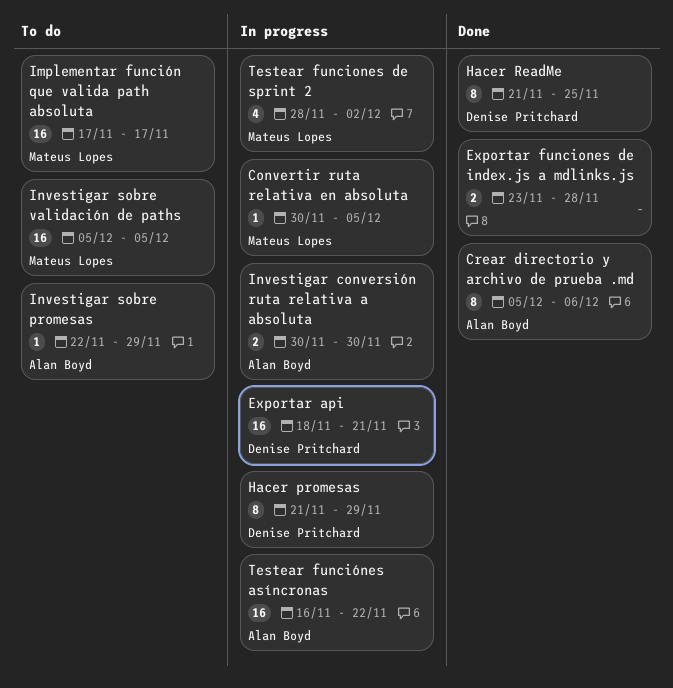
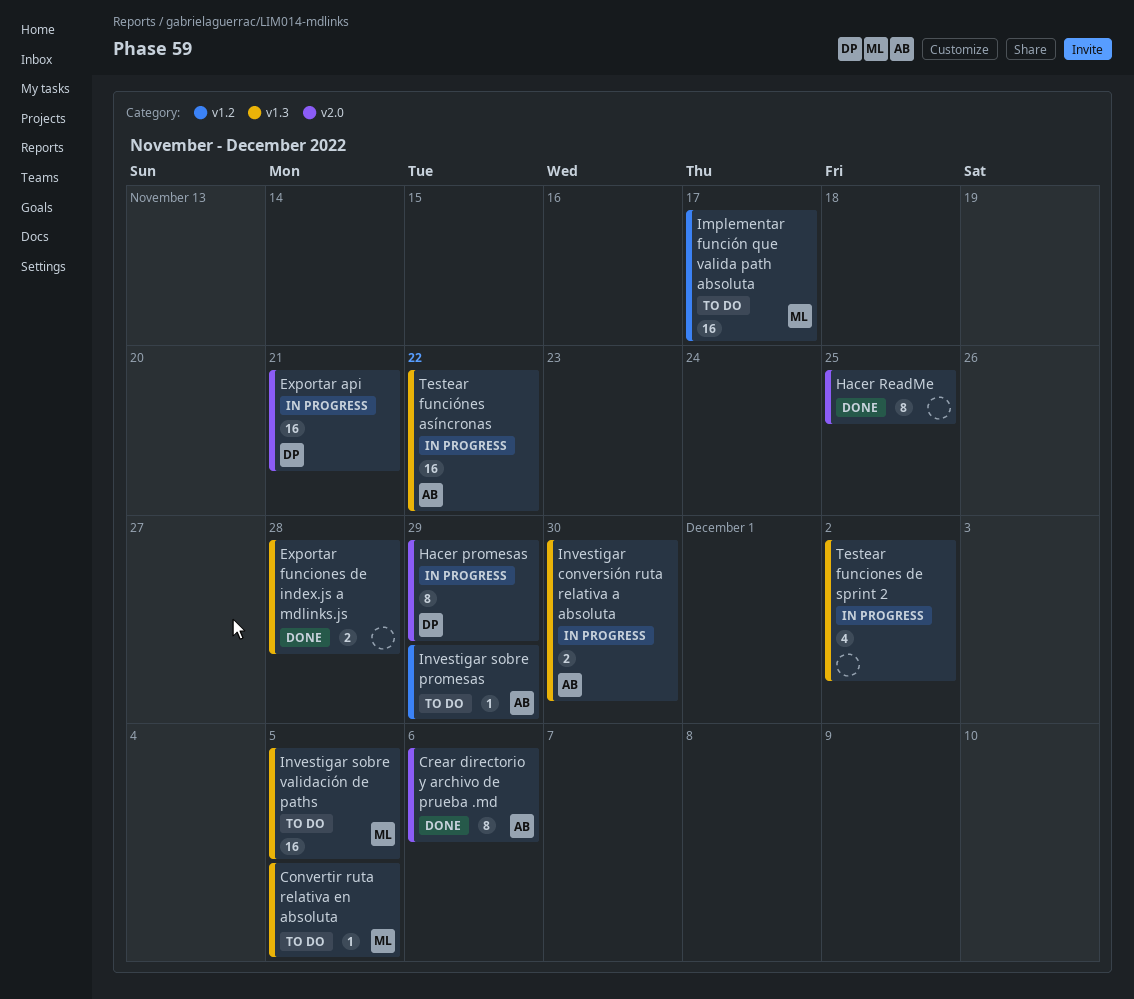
Convertir ruta relativa en absoluta, status: In progress -> To do
Hacer ReadMe, owner: Denise Pritchard -> none
Testear funciones de sprint 2, owner: Mateus Lopes -> none

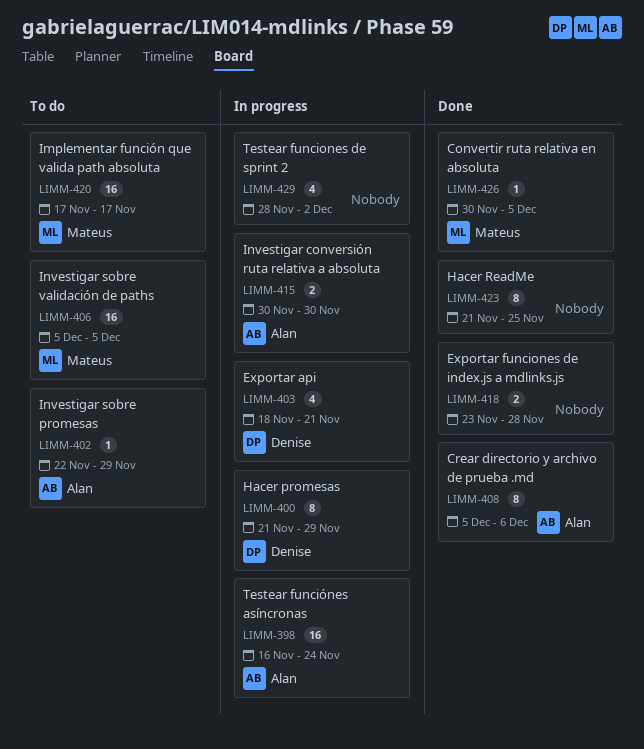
Convertir ruta relativa en absoluta, status: To do -> Done
Exportar api, estimate: 16 -> 4
Testear funciónes asíncronas, due: Nov 22 -> Nov 24

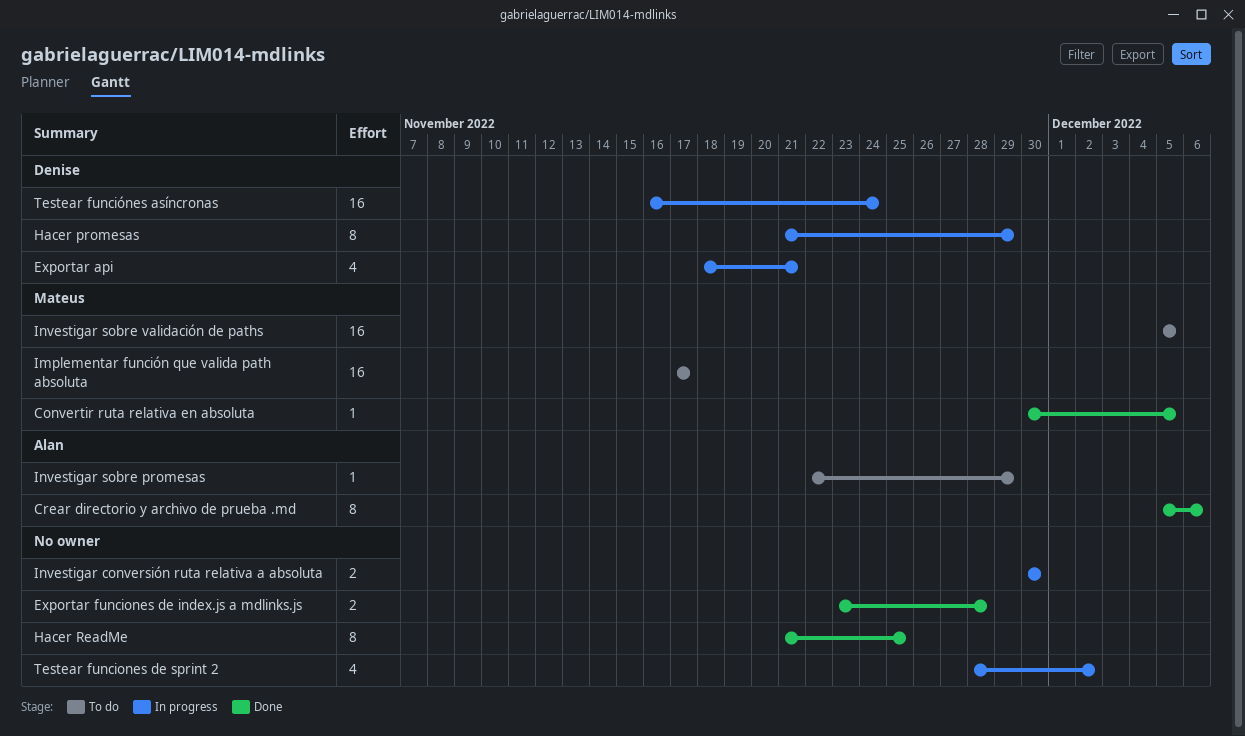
Investigar conversión ruta relativa a absoluta, owner: Alan -> none
Testear funciónes asíncronas, owner: Alan -> Denise

